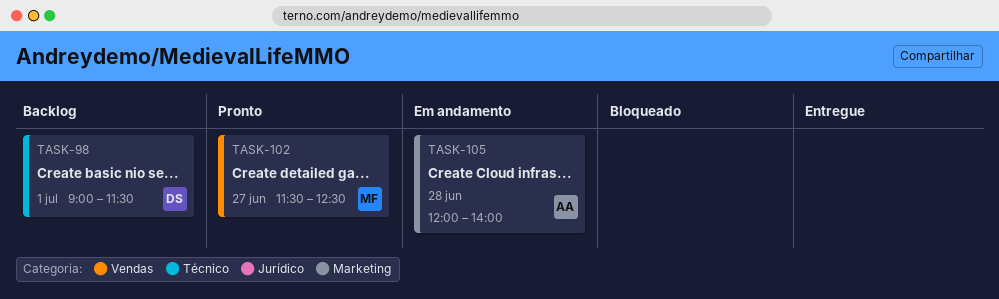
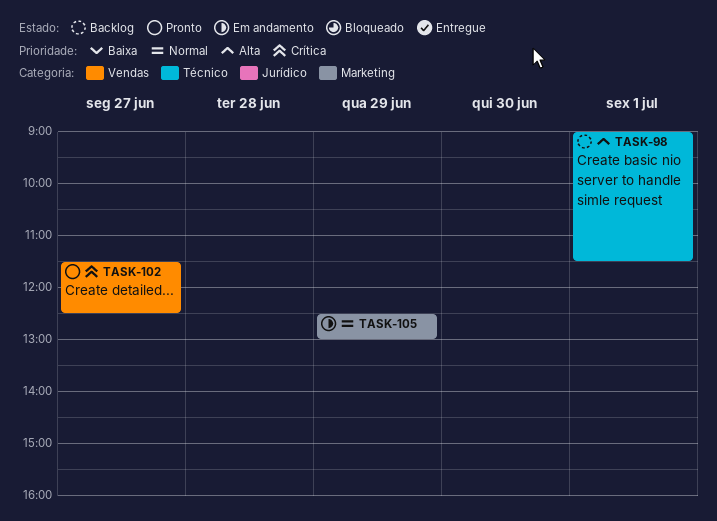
TASK-105, day: Jun 28 -> Jun 29
TASK-105, begins: 12:00 -> 12:30
TASK-105, ends: 14:00 -> 13:00

